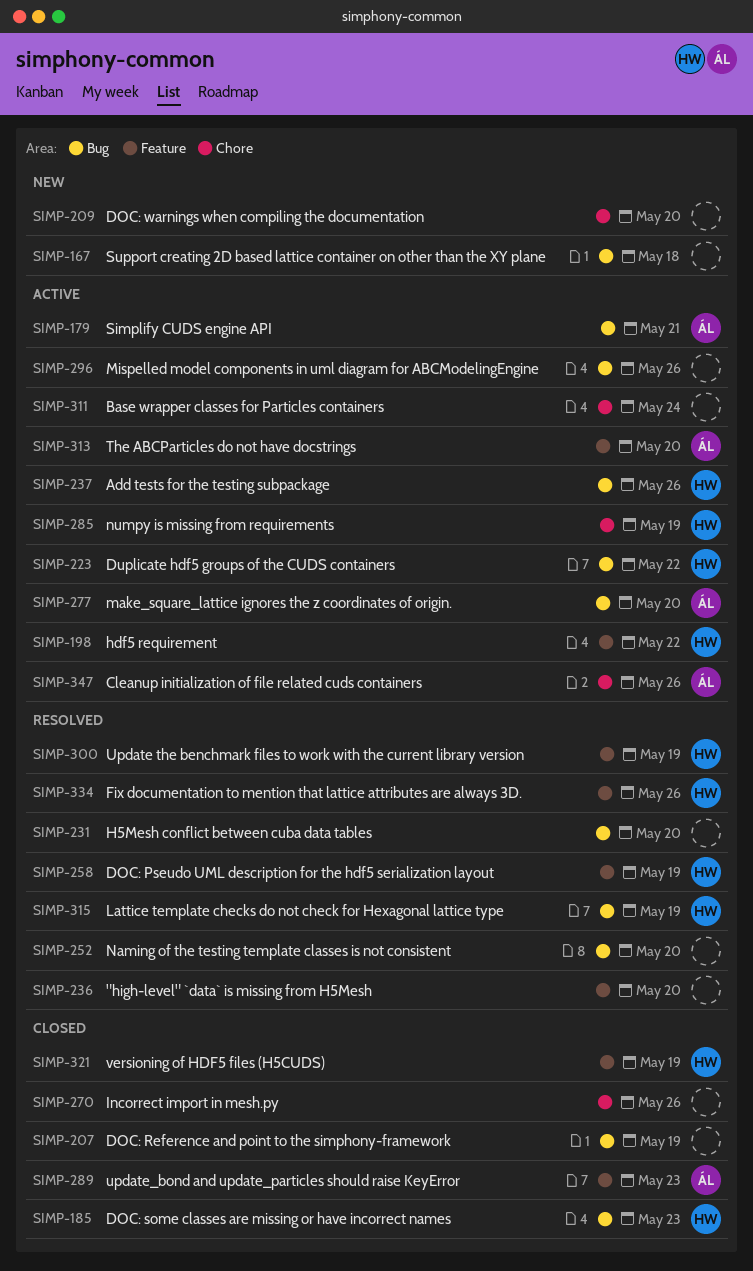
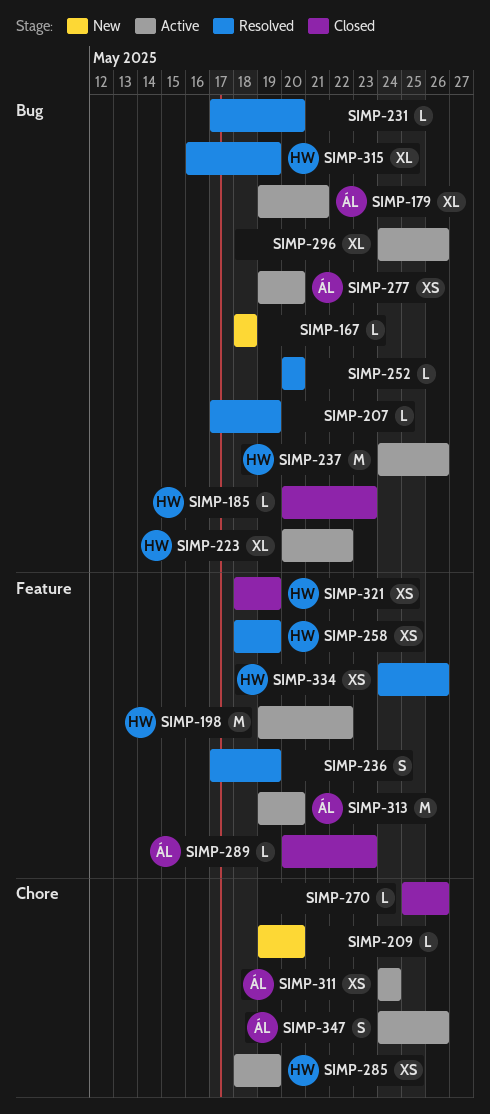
SIMP-207, status: Closed -> Resolved
SIMP-236, due: May 20 -> May 19
SIMP-300: present -> none
SIMP-311, owner: none -> ÁL

